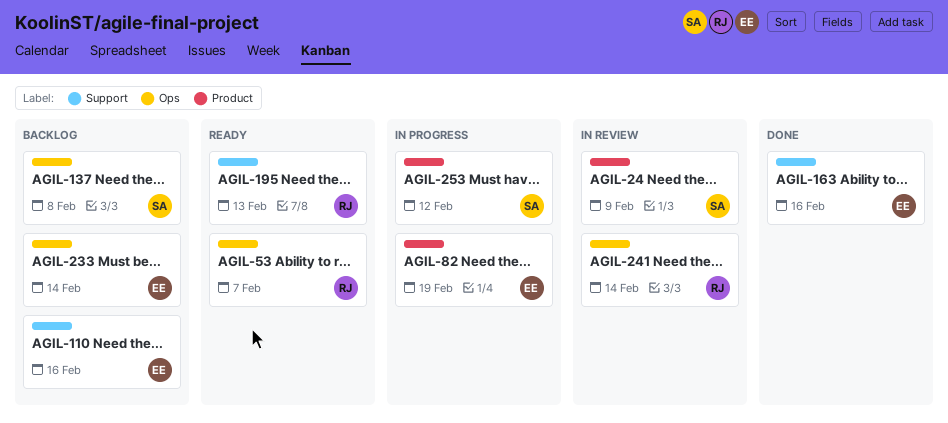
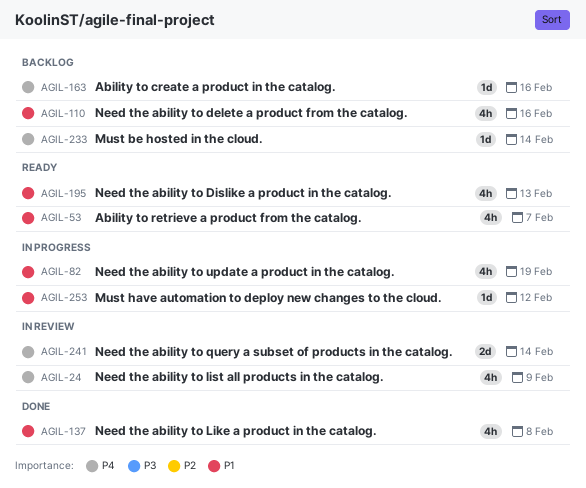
AGIL-137, status: Backlog -> Done
AGIL-163, status: Done -> Backlog

